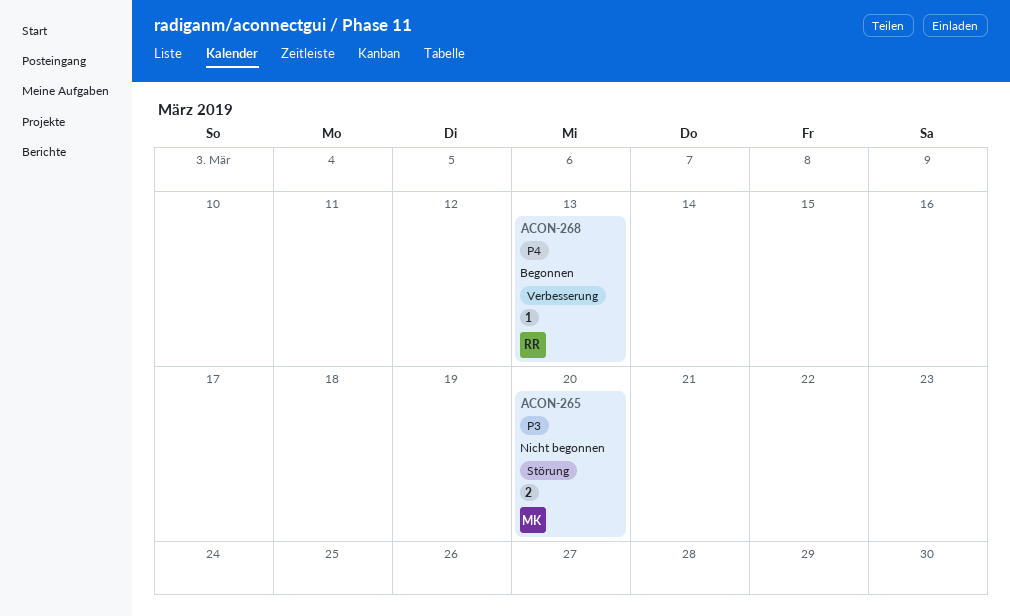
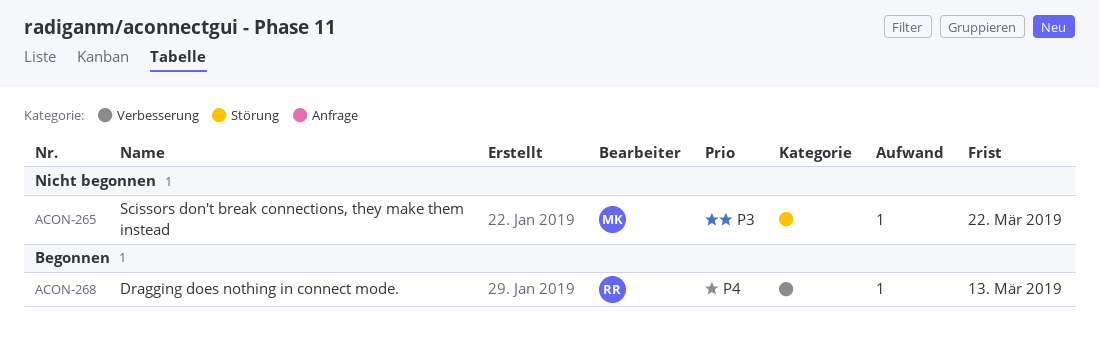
ACON-265, estimate: 2 -> 1
ACON-265, due: Mar 20 -> Mar 22

